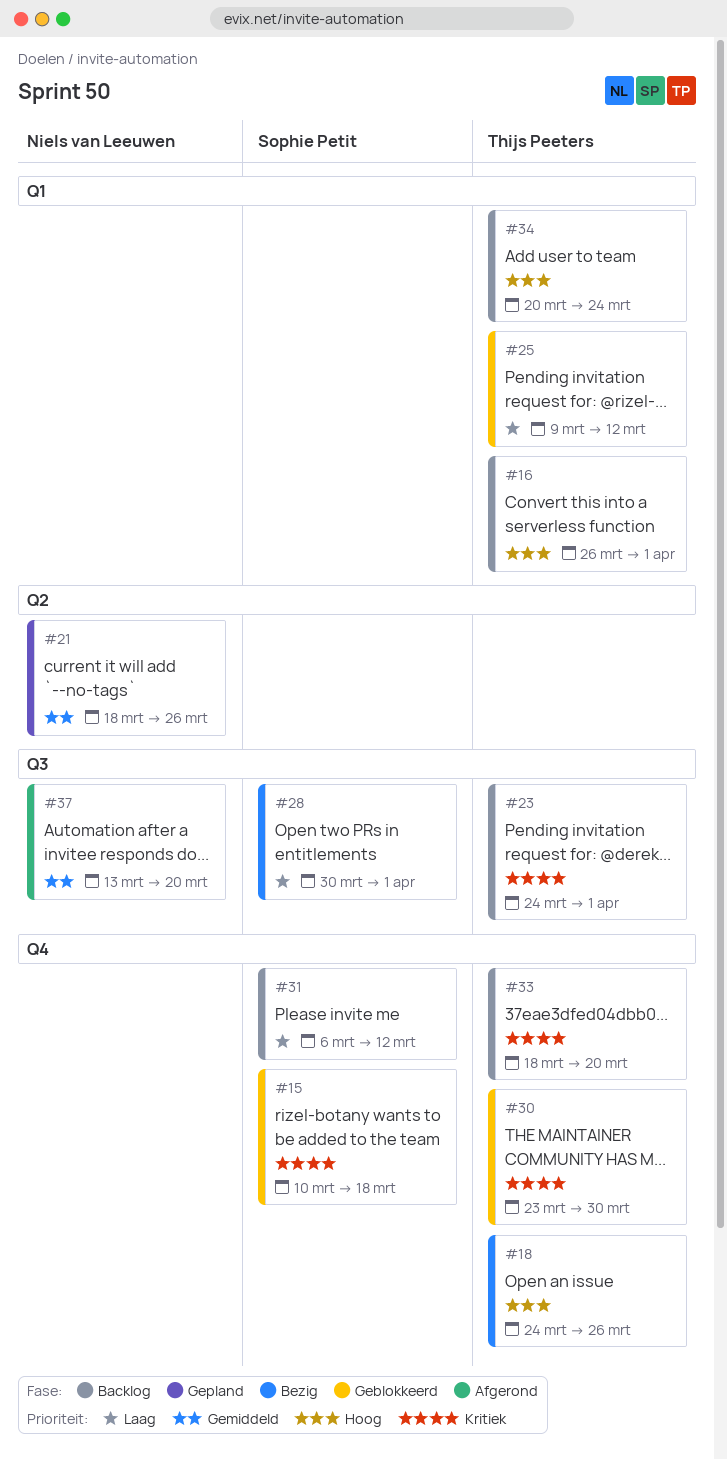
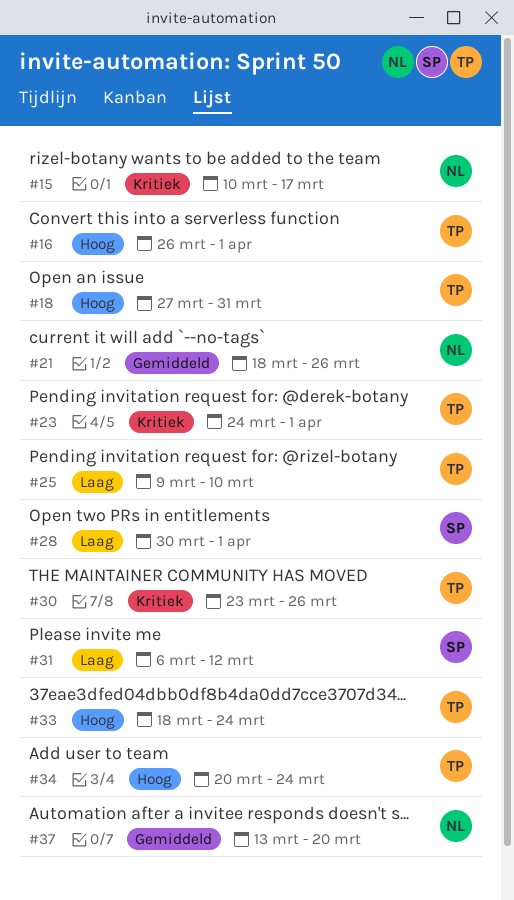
#15, owner: Sophie Petit -> Niels van Leeuwen
#15, due: Mar 18 -> Mar 17
#18, start: Mar 24 -> Mar 27
#18, due: Mar 26 -> Mar 31
#25, due: Mar 12 -> Mar 10
#30, due: Mar 30 -> Mar 26
#33, priority: Kritiek -> Hoog
#33, due: Mar 20 -> Mar 24

